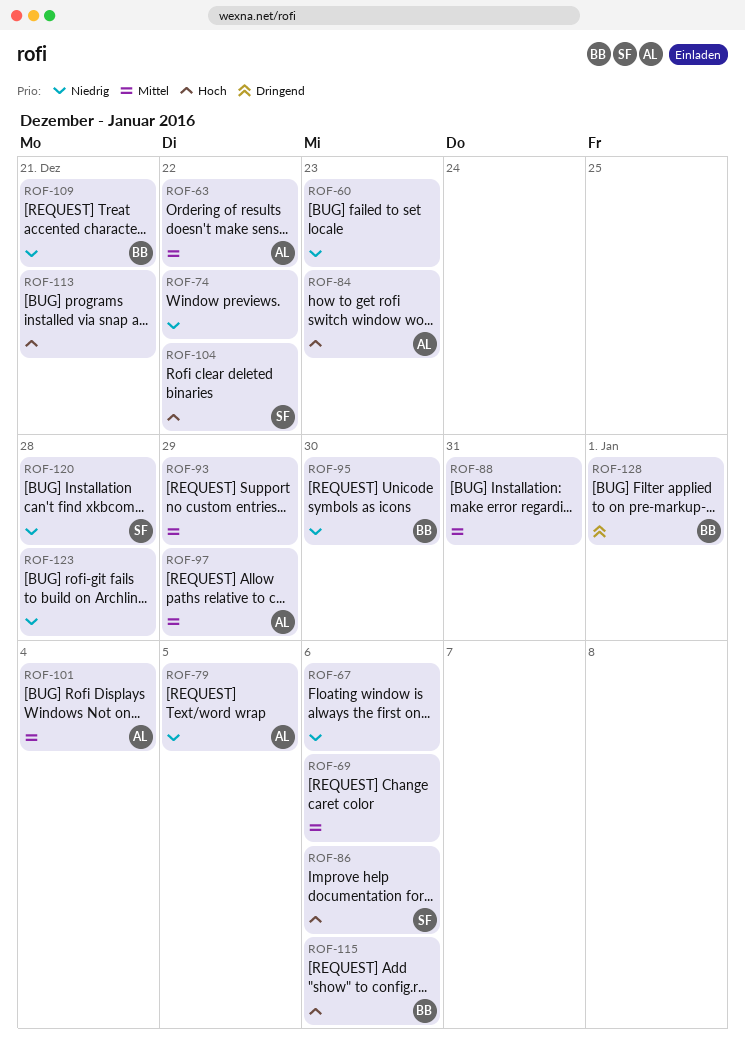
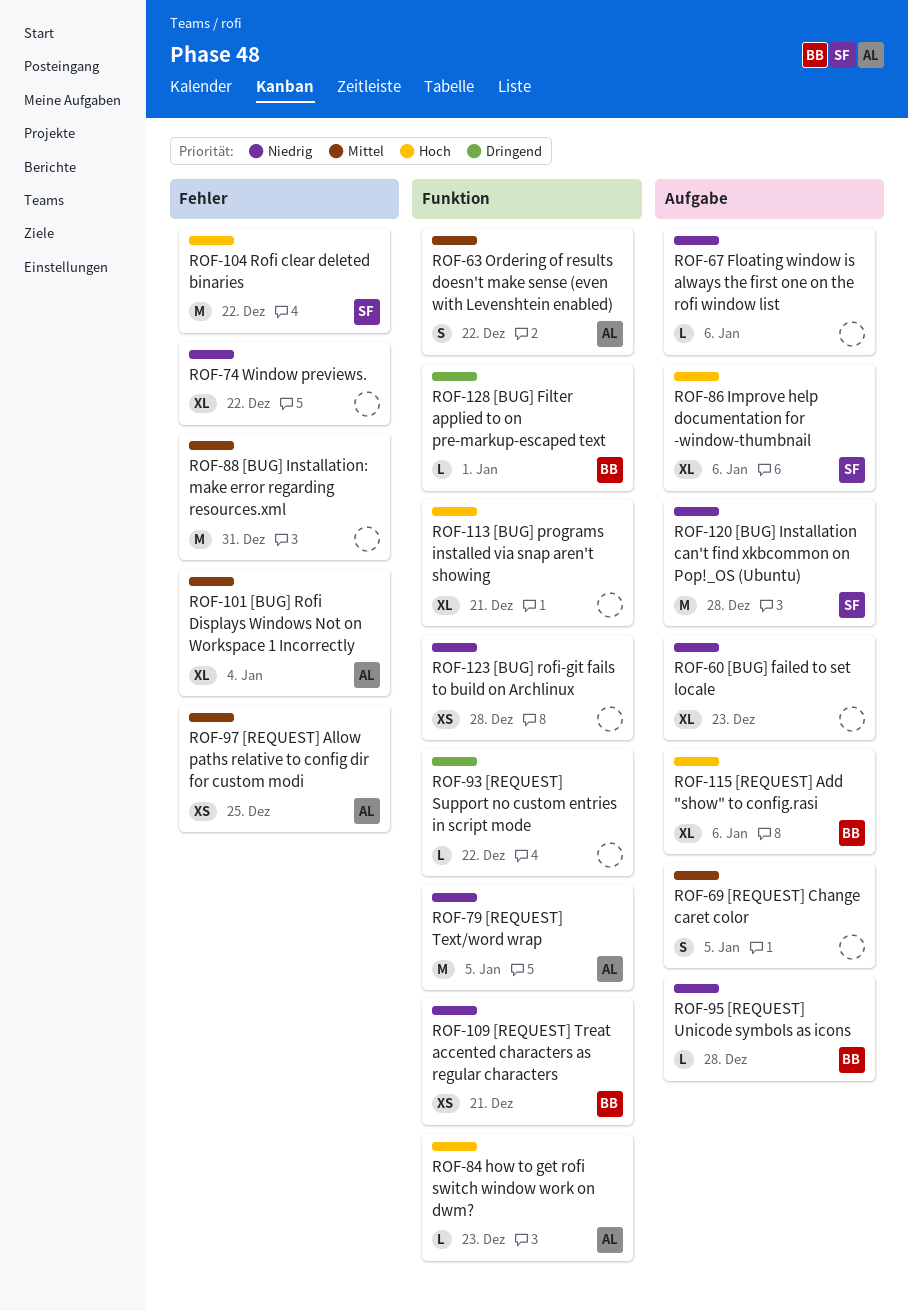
ROF-69, due: Jan 6 -> Jan 5
ROF-93, priority: Mittel -> Dringend
ROF-93, due: Dec 29 -> Dec 22
ROF-95, due: Dec 30 -> Dec 28
ROF-97, due: Dec 29 -> Dec 25

